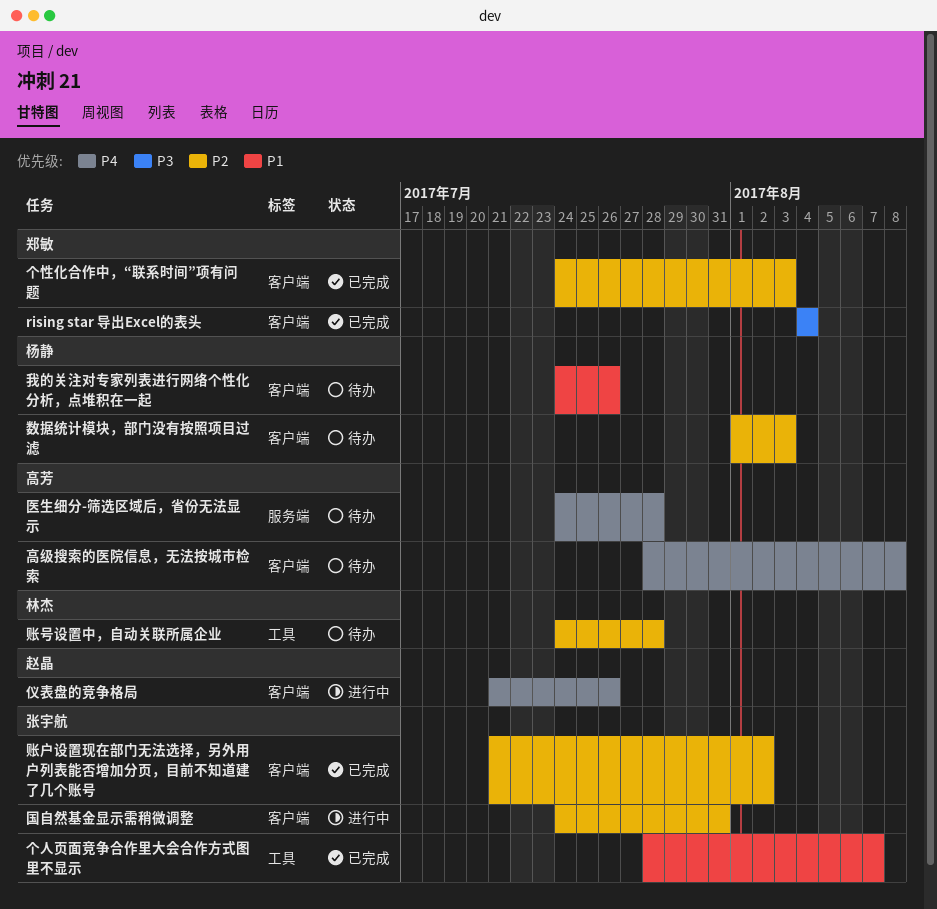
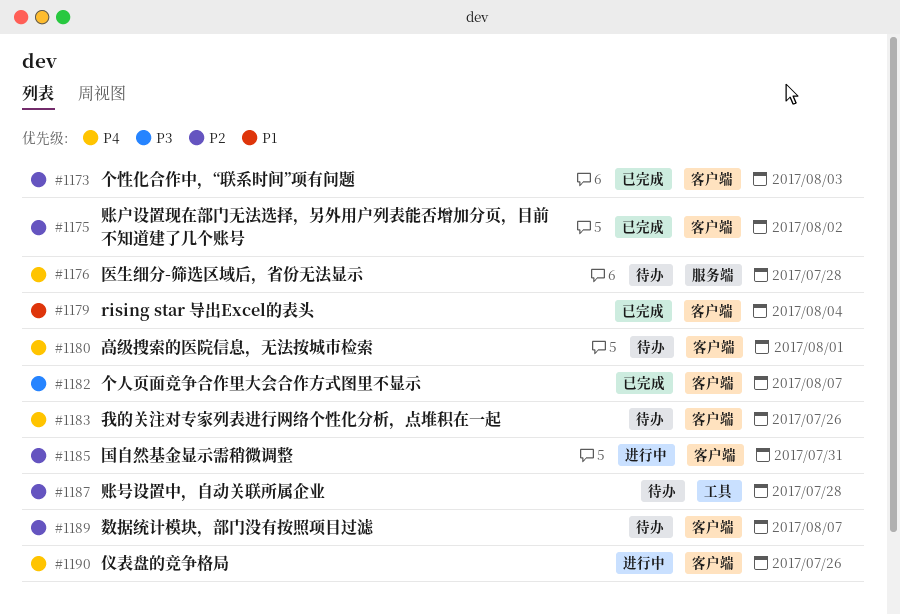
rising star 导出Excel的表头, priority: P3 -> P1
个人页面竞争合作里大会合作方式图里不显示, priority: P1 -> P3
个人页面竞争合作里大会合作方式图里不显示, label: 工具 -> 客户端
我的关注对专家列表进行网络个性化分析，点堆积在一起, priority: P1 -> P4
数据统计模块，部门没有按照项目过滤, due: Aug 3 -> Aug 7
高级搜索的医院信息，无法按城市检索, due: Aug 8 -> Aug 1

